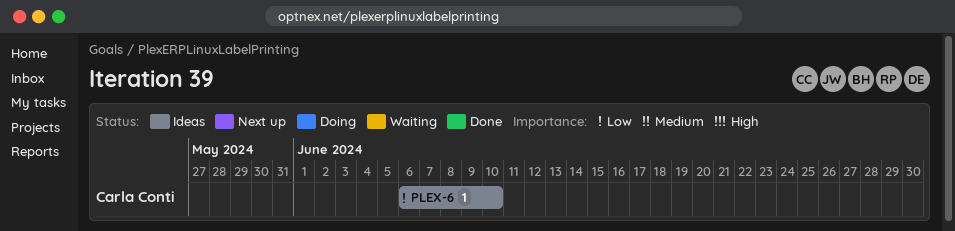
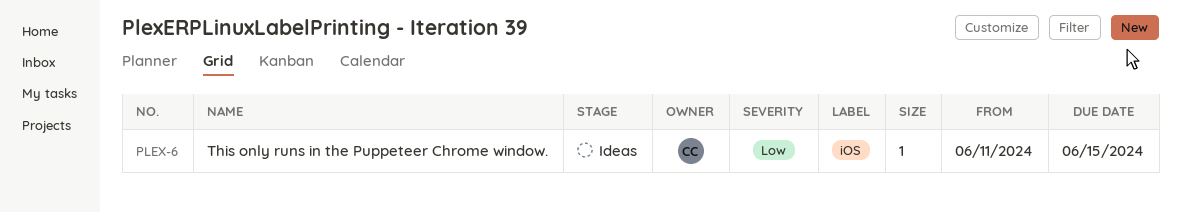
PLEX-6, start: Jun 6 -> Jun 11
PLEX-6, due: Jun 10 -> Jun 15

